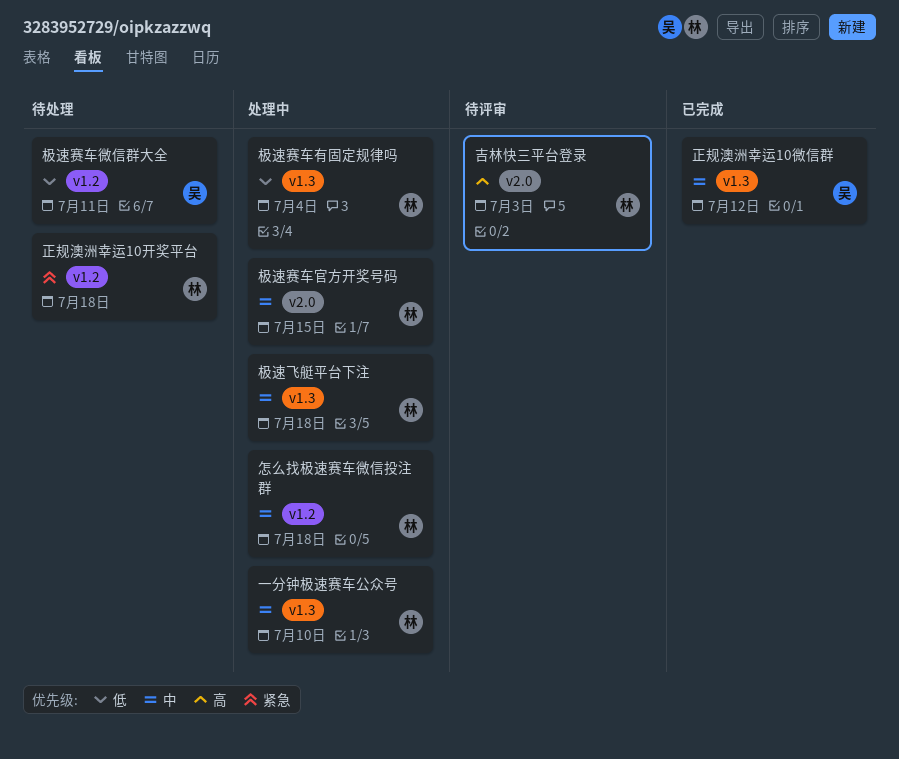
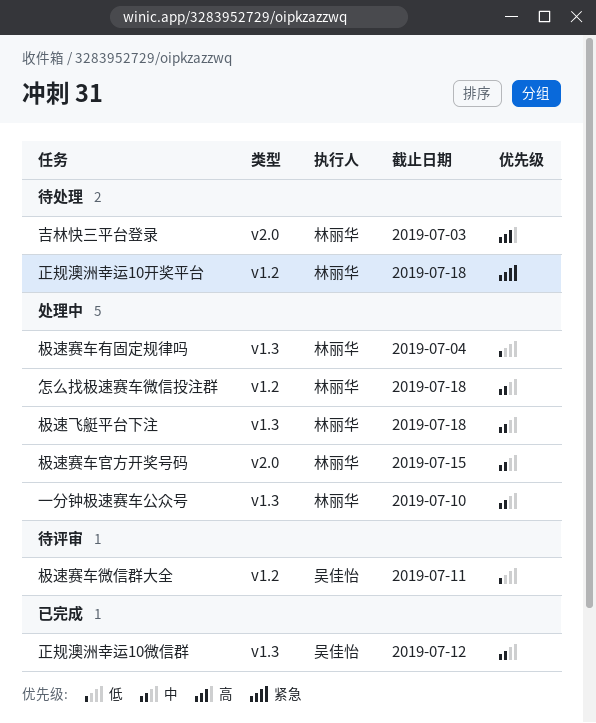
吉林快三平台登录, status: 待评审 -> 待处理
极速赛车微信群大全, status: 待处理 -> 待评审

